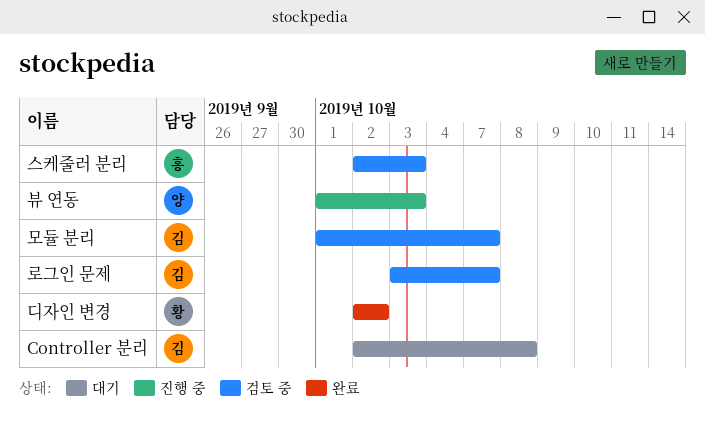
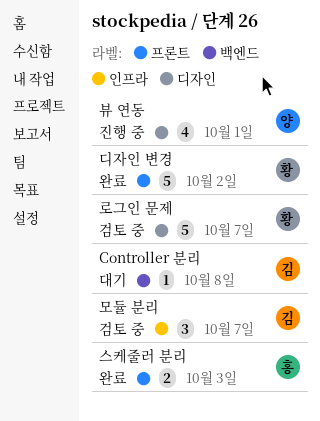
로그인 문제, owner: 김 -> 황
뷰 연동, due: Oct 3 -> Oct 1
스케줄러 분리, status: 검토 중 -> 완료

